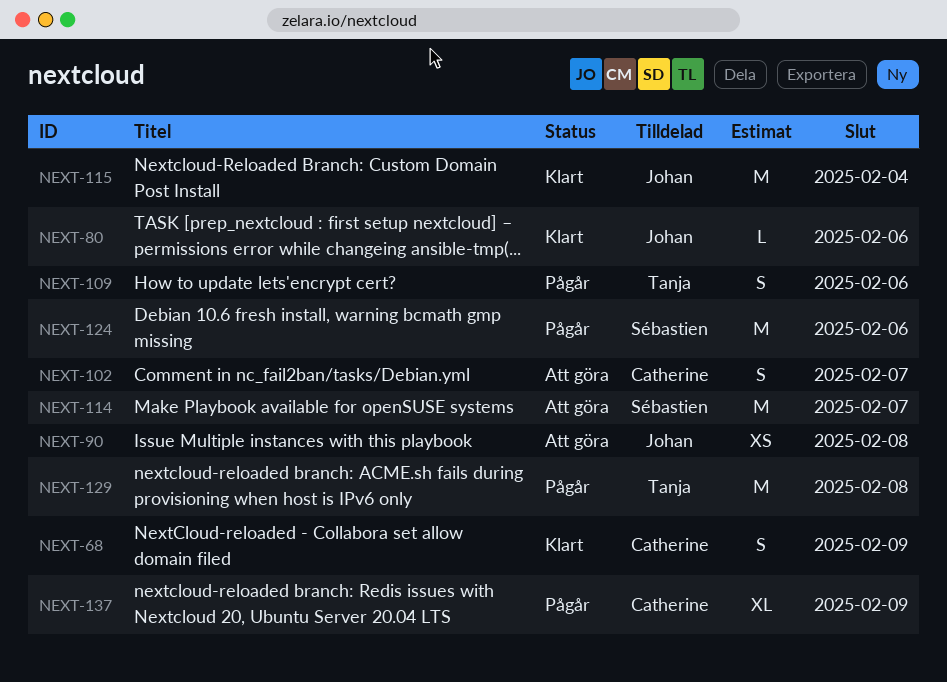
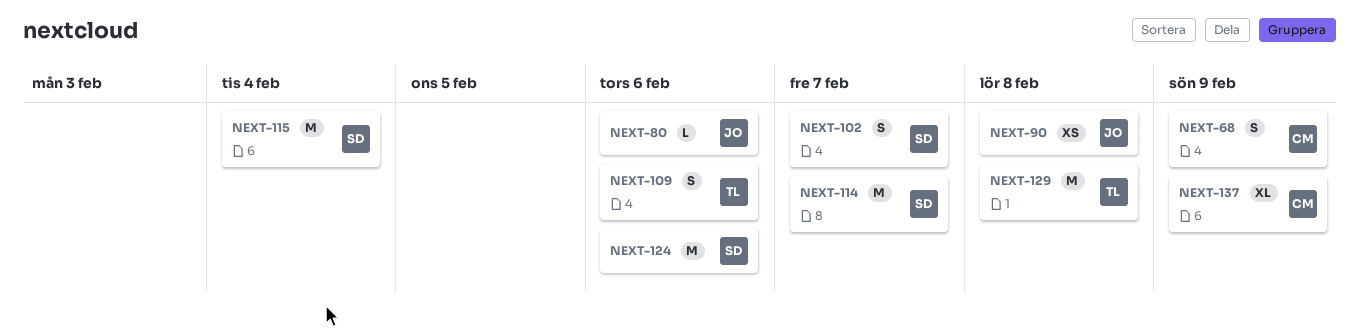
NEXT-102, owner: Catherine -> Sébastien
NEXT-115, owner: Johan -> Sébastien

